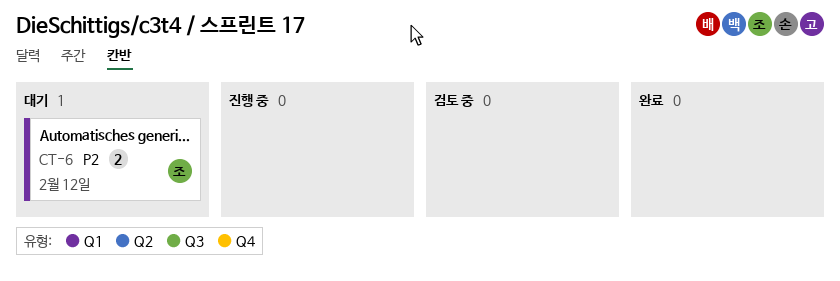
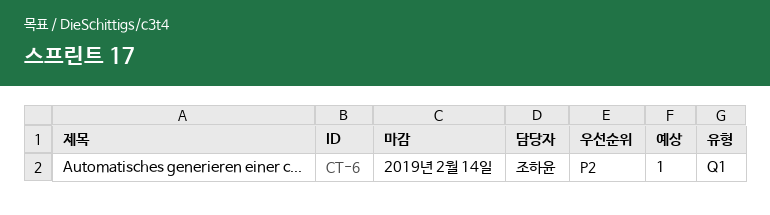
CT-6, estimate: 2 -> 1
CT-6, due: Feb 12 -> Feb 14

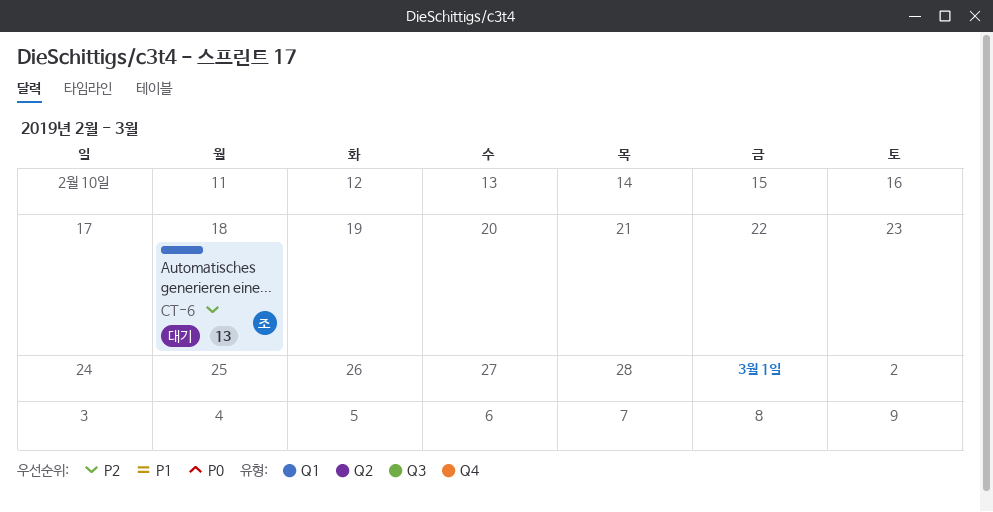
CT-6, estimate: 1 -> 13
CT-6, due: Feb 14 -> Feb 18

